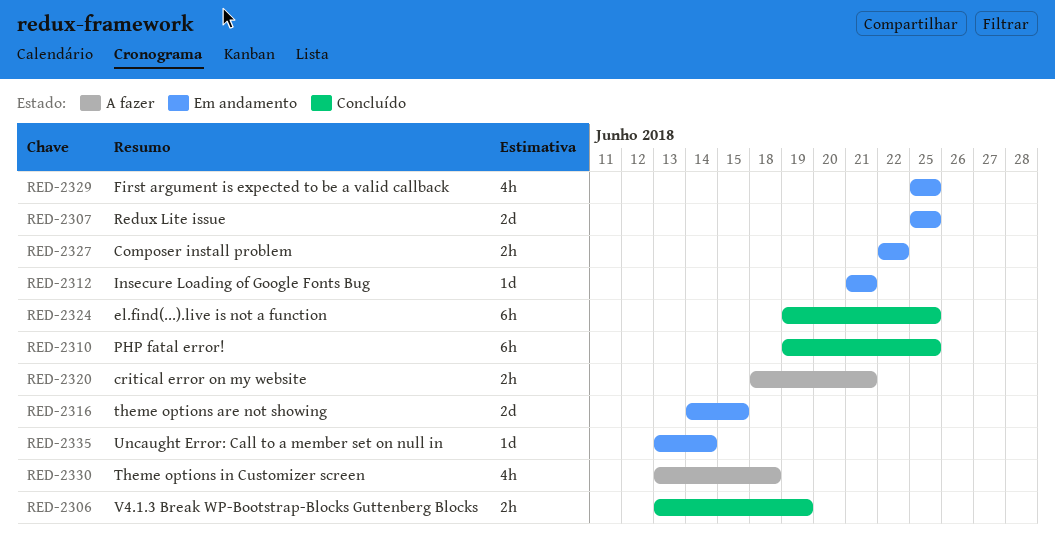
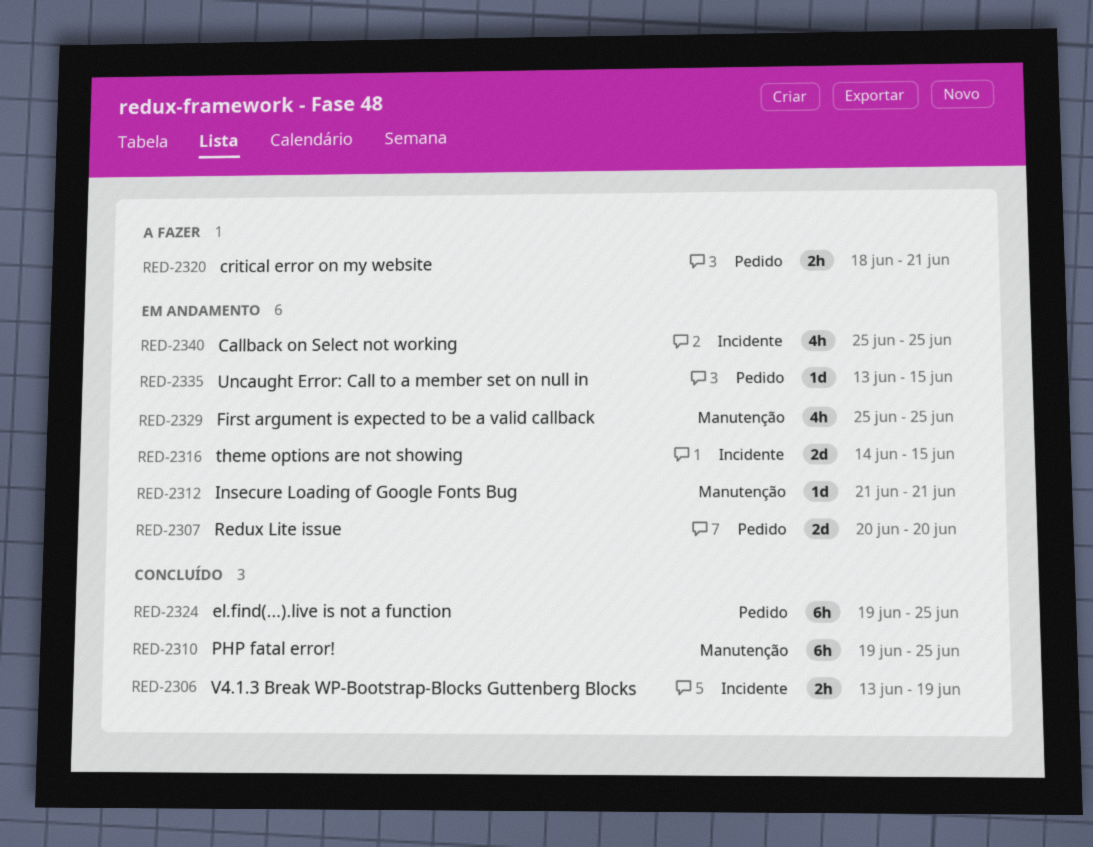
RED-2307, start: Jun 25 -> Jun 20
RED-2307, due: Jun 25 -> Jun 20
RED-2327: present -> none
RED-2330: present -> none
RED-2335, due: Jun 14 -> Jun 15
RED-2340: none -> present

